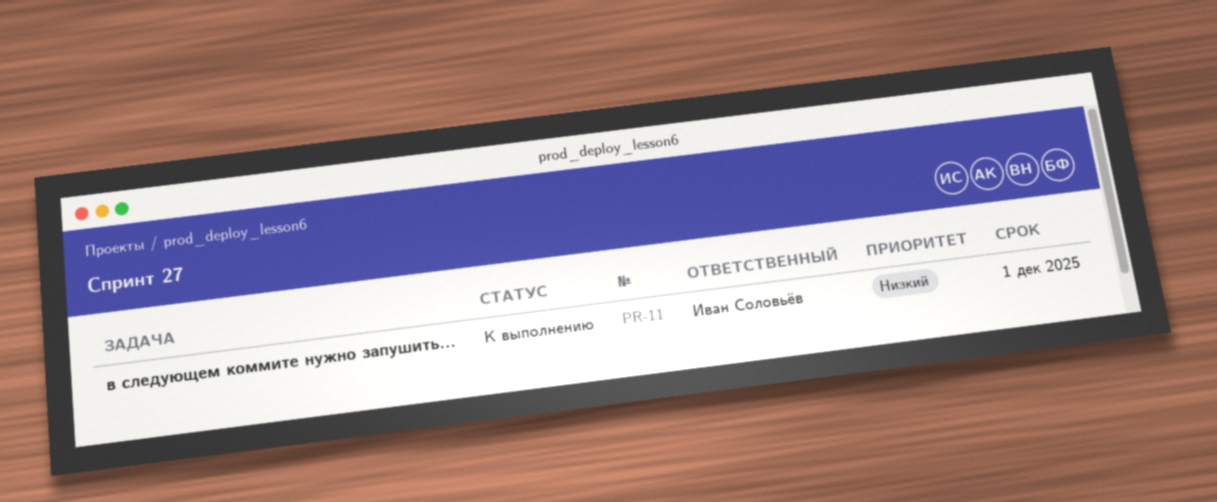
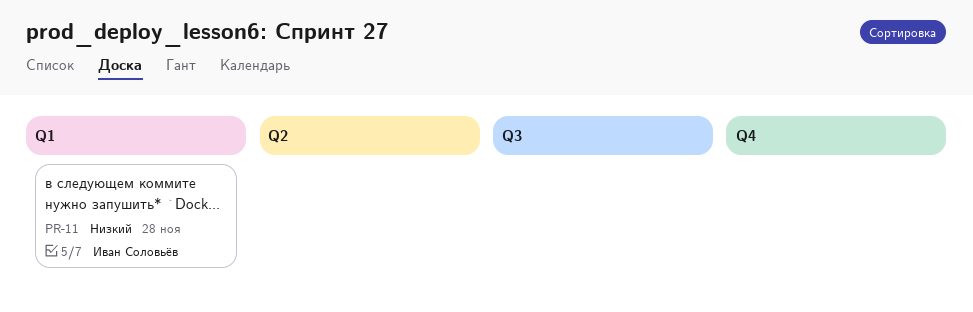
PR-11, due: Dec 1 -> Nov 28

